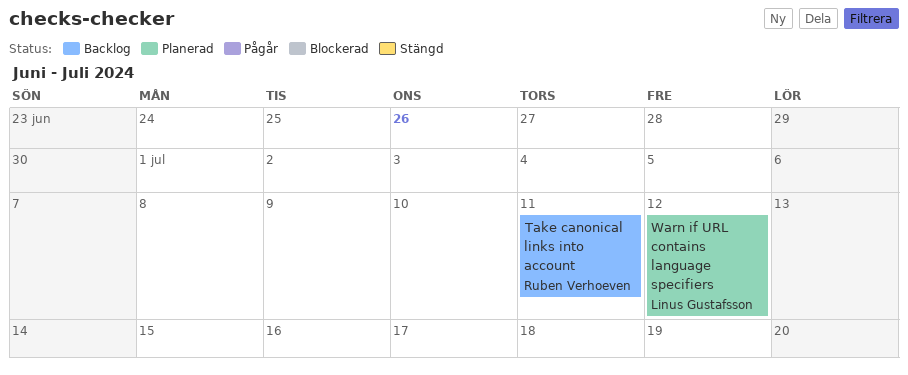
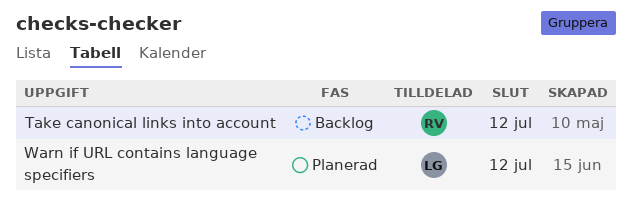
Take canonical links into account, due: Jul 11 -> Jul 12

